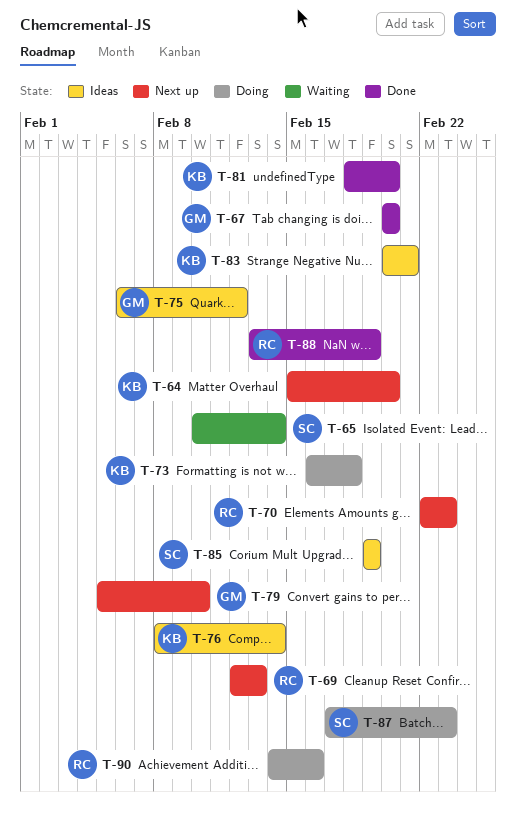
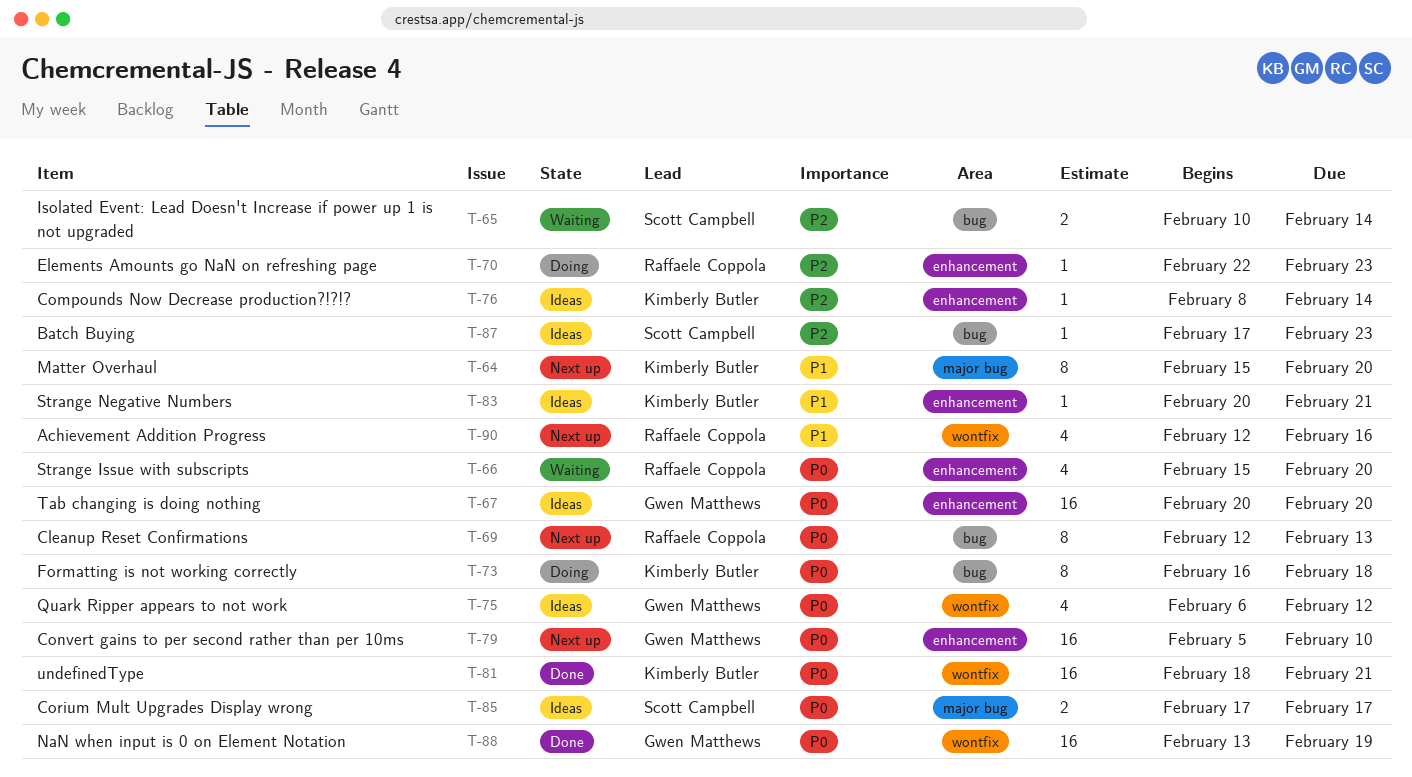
T-66: none -> present
T-67, status: Done -> Ideas
T-70, status: Next up -> Doing
T-81, due: Feb 20 -> Feb 21
T-85, start: Feb 19 -> Feb 17
T-85, due: Feb 19 -> Feb 17
T-87, status: Doing -> Ideas
T-88, owner: Raffaele Coppola -> Gwen Matthews
T-90, status: Doing -> Next up
T-90, start: Feb 14 -> Feb 12

